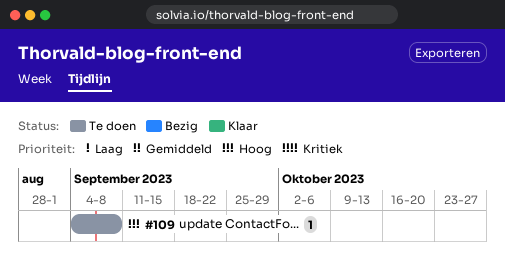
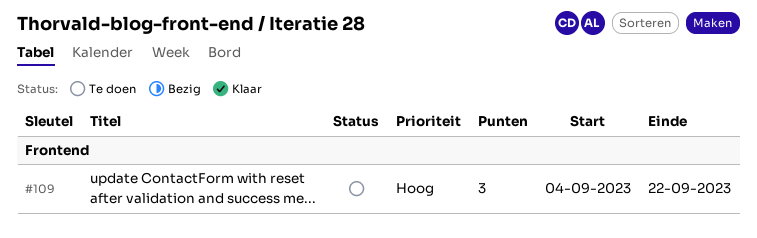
#109, estimate: 1 -> 3
#109, due: Sep 8 -> Sep 22

